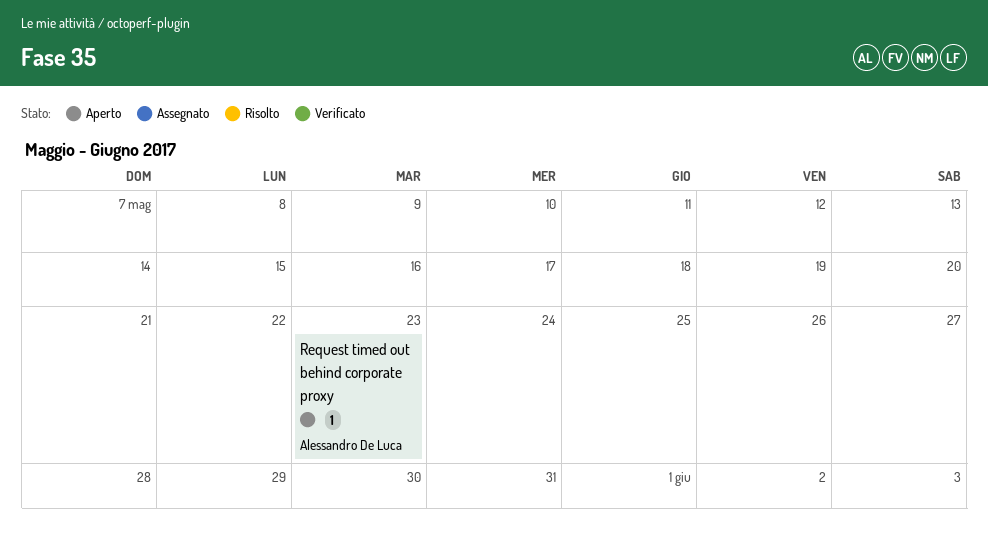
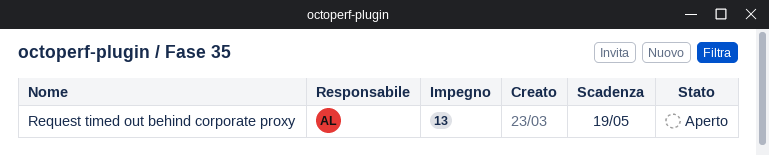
Request timed out behind corporate proxy, estimate: 1 -> 13
Request timed out behind corporate proxy, due: May 23 -> May 19

